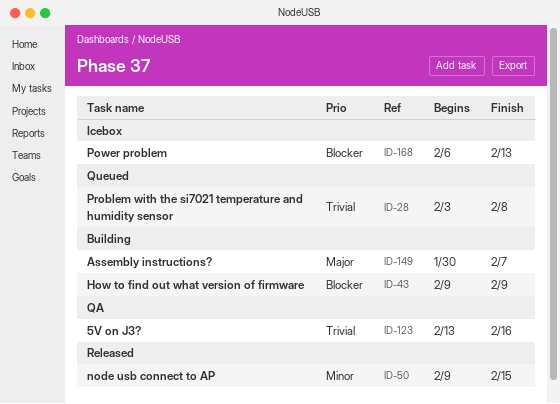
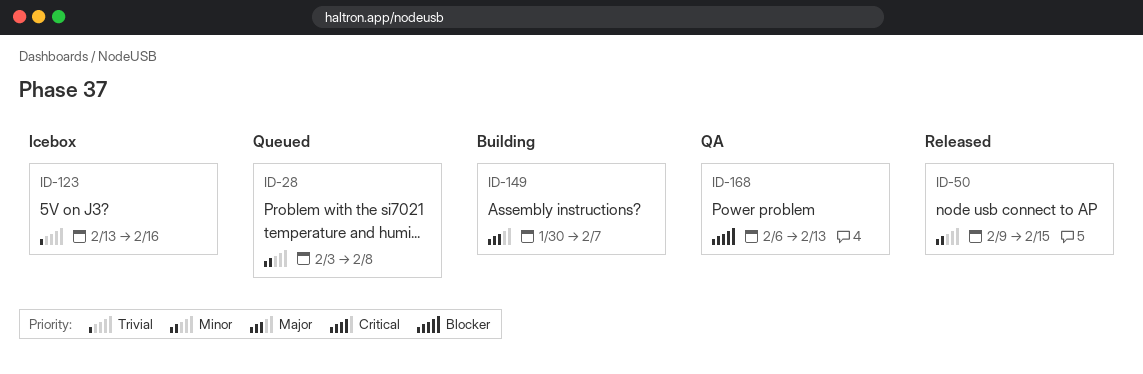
ID-28, priority: Trivial -> Minor
ID-43: present -> none
ID-123, status: QA -> Icebox
ID-168, status: Icebox -> QA

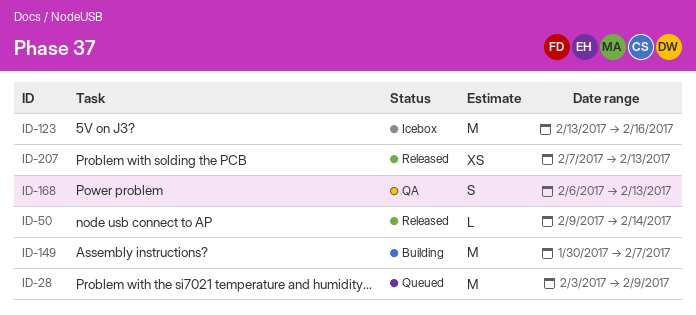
ID-28, due: Feb 8 -> Feb 9
ID-50, due: Feb 15 -> Feb 14
ID-207: none -> present

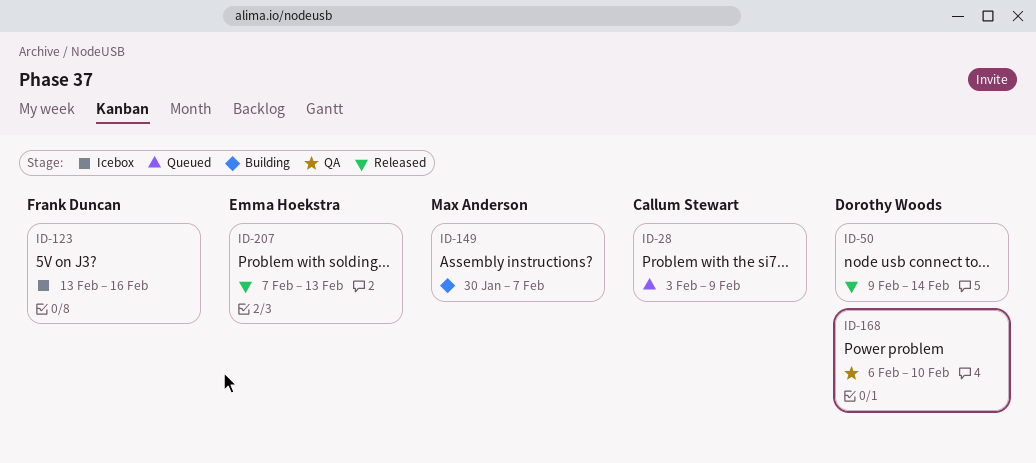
ID-168, due: Feb 13 -> Feb 10

